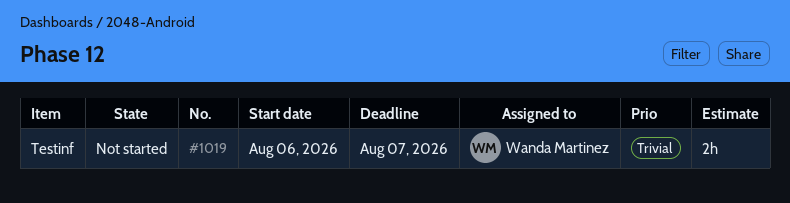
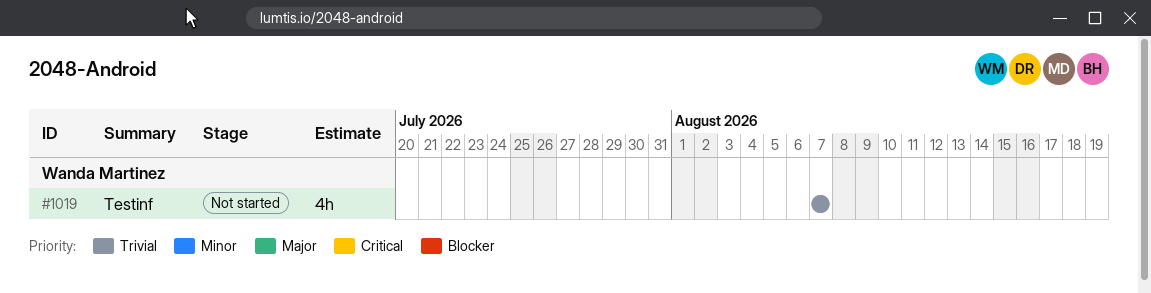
#1019, estimate: 2h -> 4h
#1019, start: Aug 6 -> Aug 7

